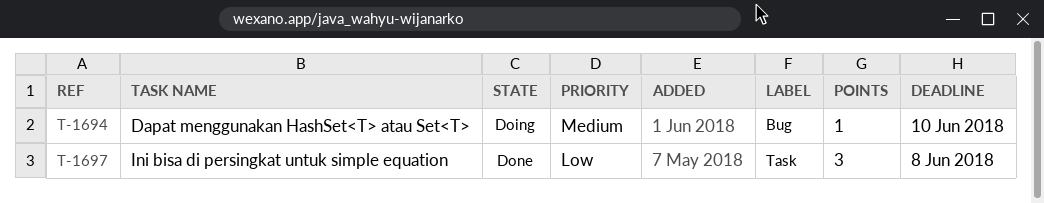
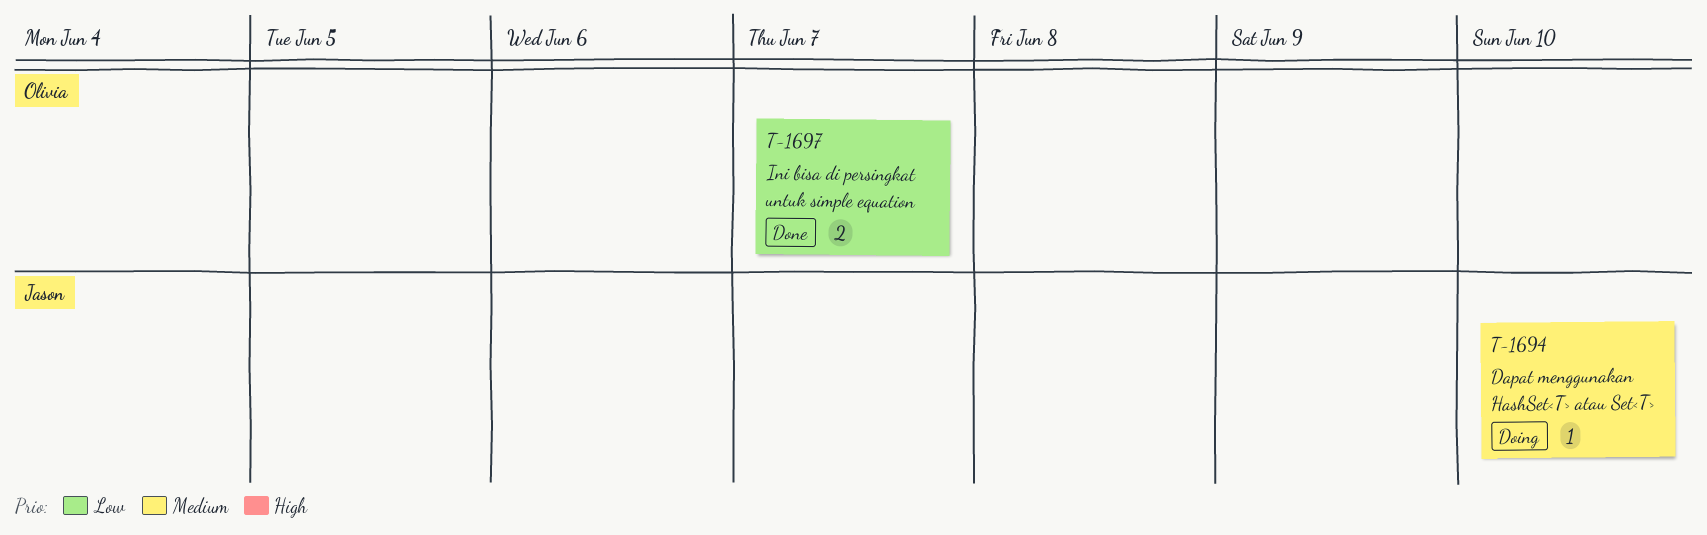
T-1697, estimate: 3 -> 2
T-1697, due: Jun 8 -> Jun 7

